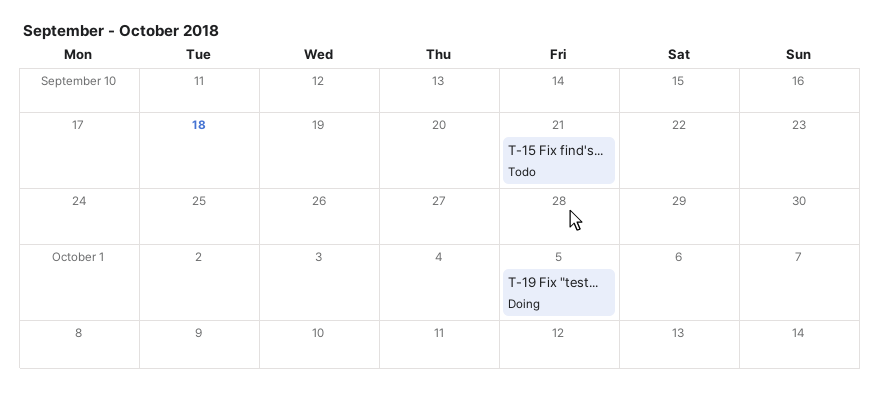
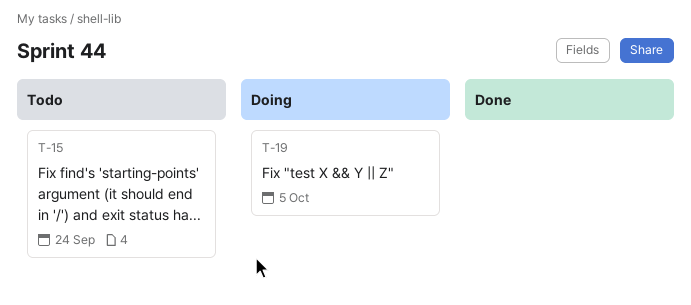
T-15, due: Sep 21 -> Sep 24

